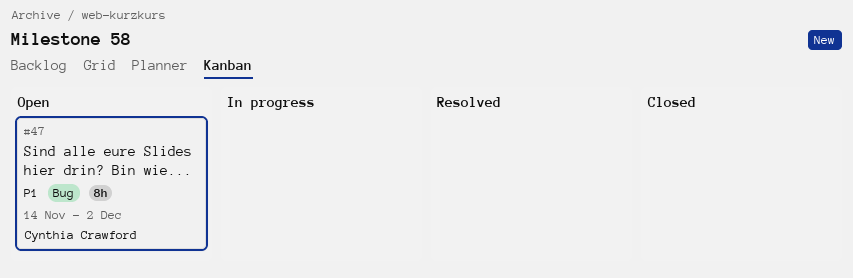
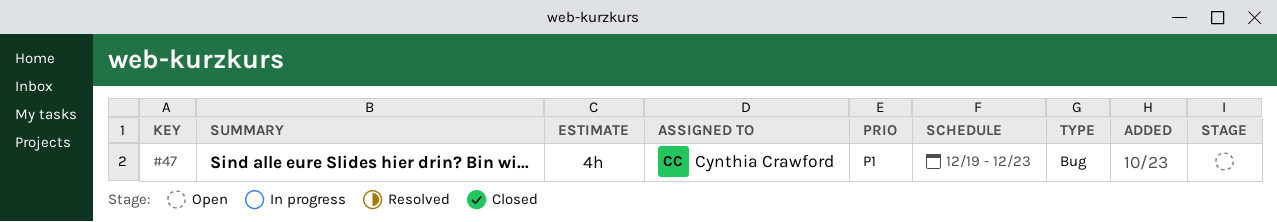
#47, estimate: 8h -> 4h
#47, start: Nov 14 -> Dec 19
#47, due: Dec 2 -> Dec 23

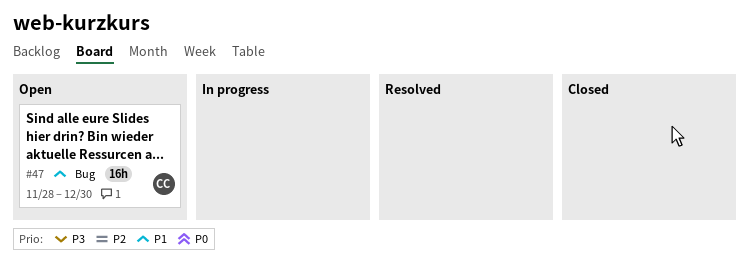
#47, estimate: 4h -> 16h
#47, start: Dec 19 -> Nov 28
#47, due: Dec 23 -> Dec 30

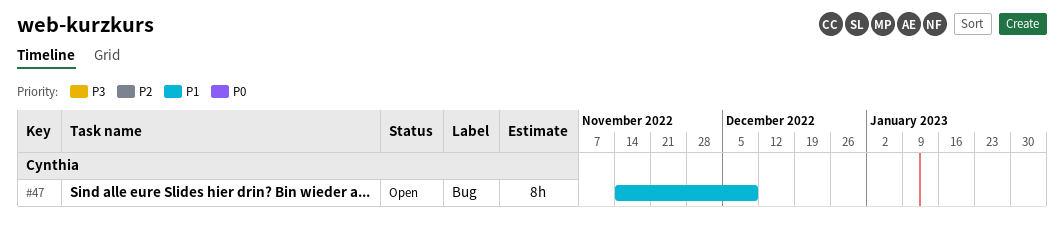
#47, estimate: 16h -> 8h
#47, start: Nov 28 -> Nov 14
#47, due: Dec 30 -> Dec 9

